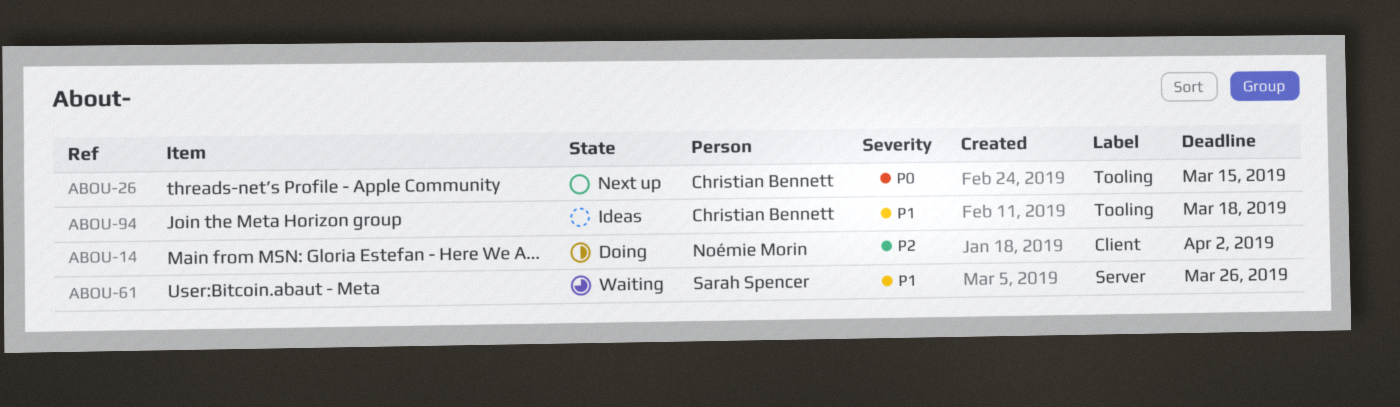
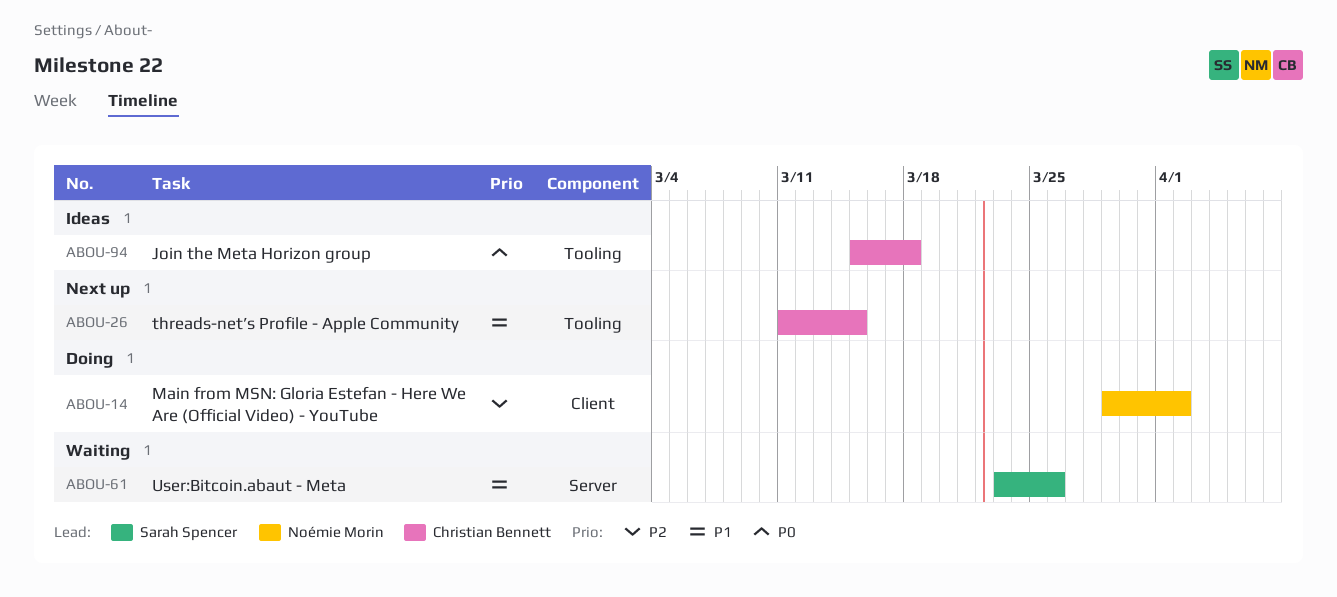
ABOU-26, priority: P0 -> P1
ABOU-94, priority: P1 -> P0

